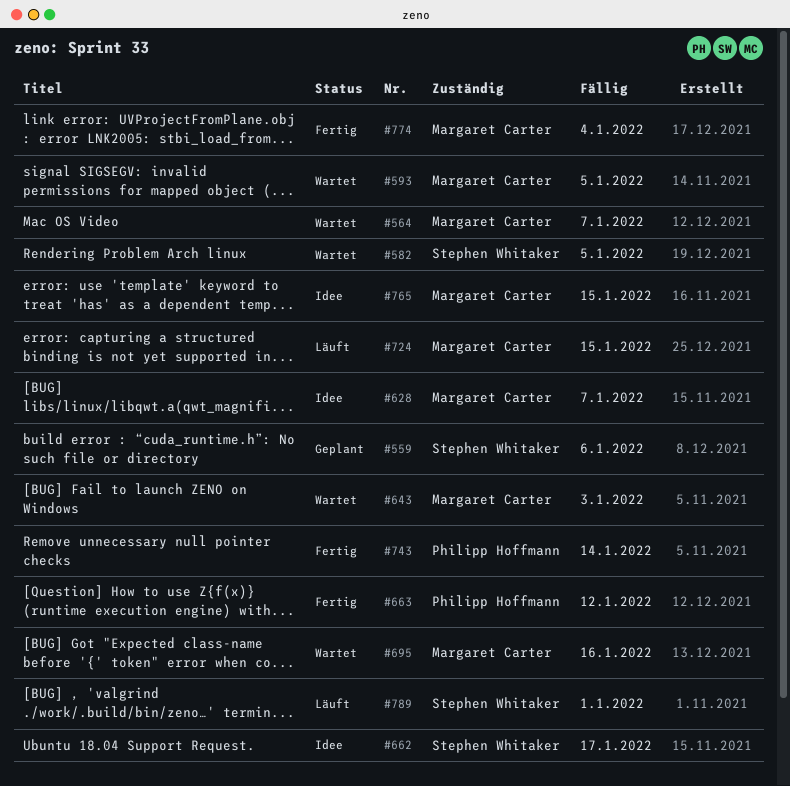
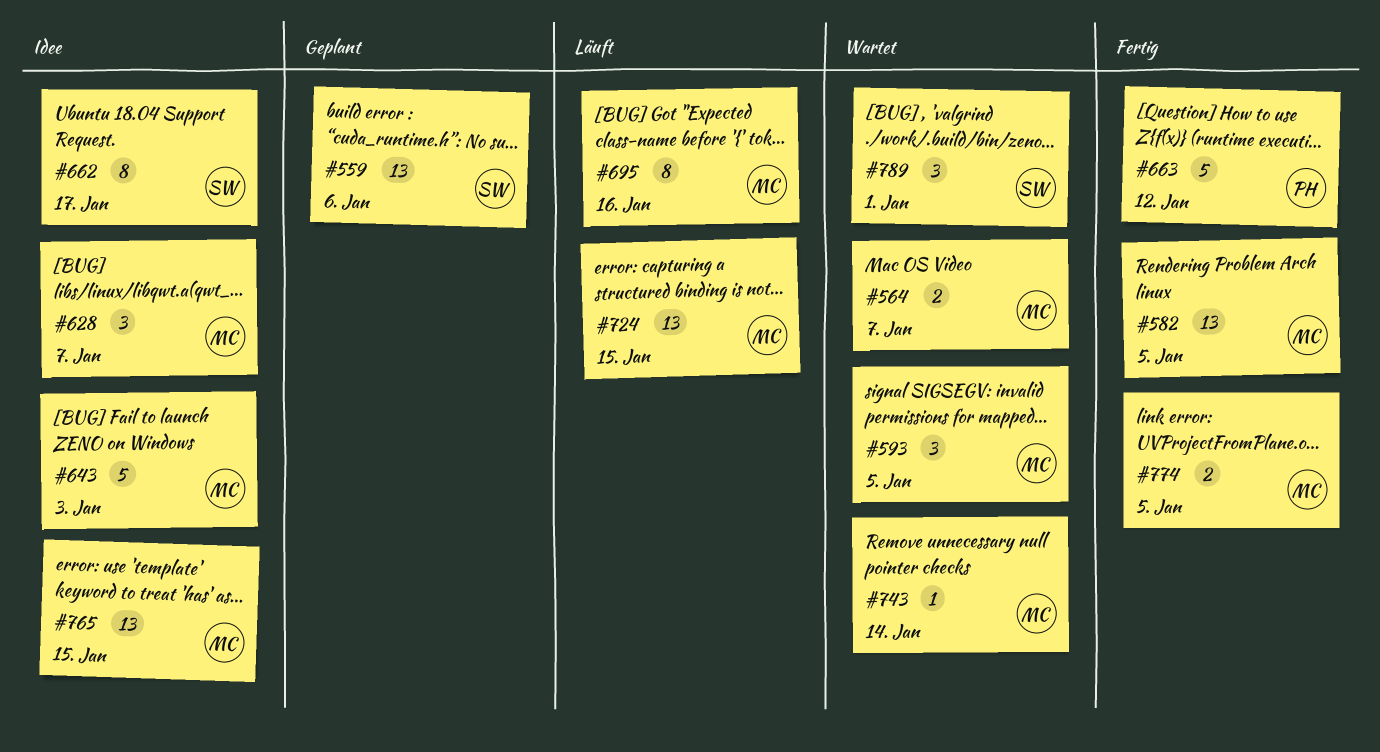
#582, status: Wartet -> Fertig
#582, owner: Stephen Whitaker -> Margaret Carter
#643, status: Wartet -> Idee
#695, status: Wartet -> Läuft
#743, status: Fertig -> Wartet
#743, owner: Philipp Hoffmann -> Margaret Carter
#774, due: Jan 4 -> Jan 5
#789, status: Läuft -> Wartet

